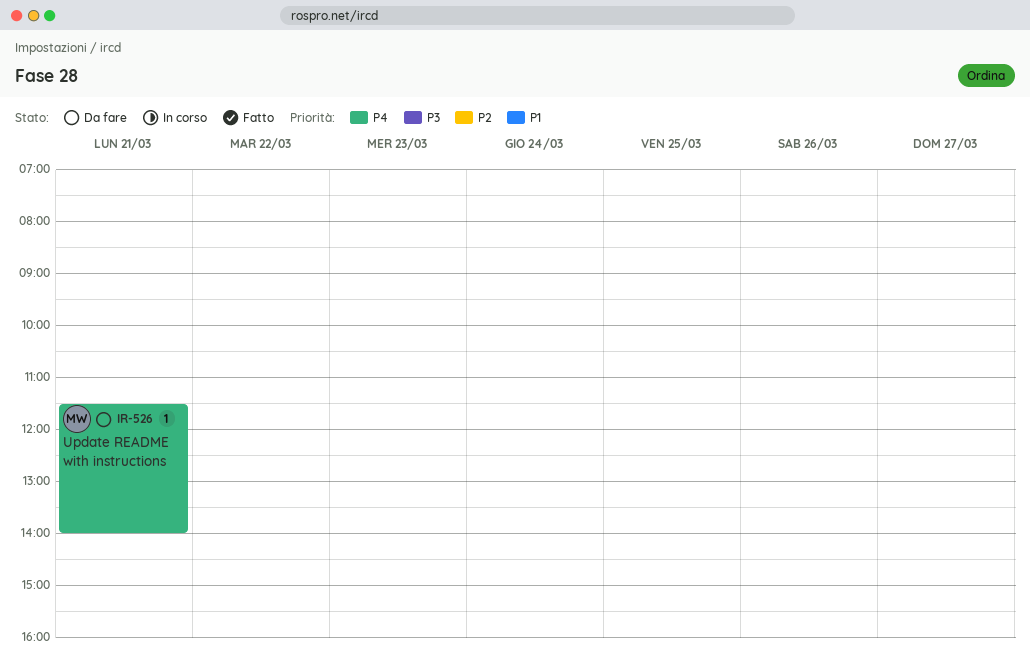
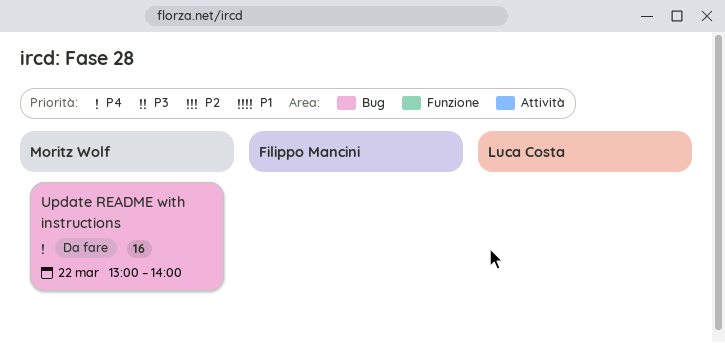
Update README with instructions, estimate: 1 -> 16
Update README with instructions, day: Mar 21 -> Mar 22
Update README with instructions, begins: 11:30 -> 13:00

